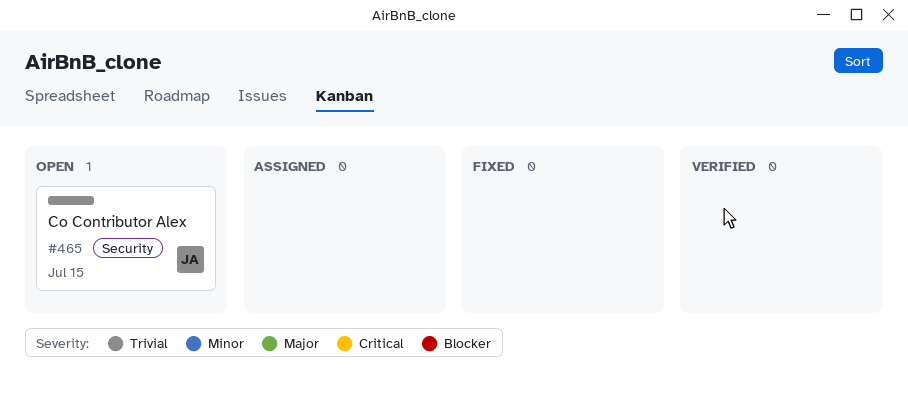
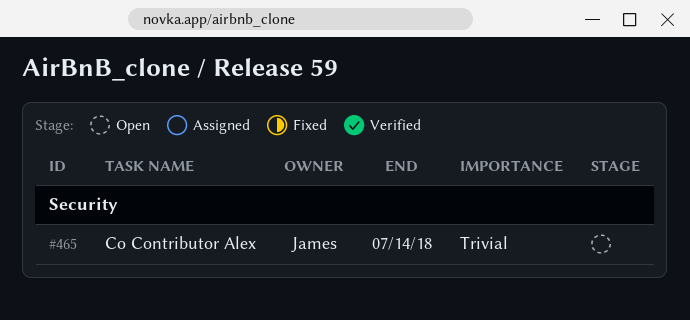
#465, due: Jul 15 -> Jul 14

